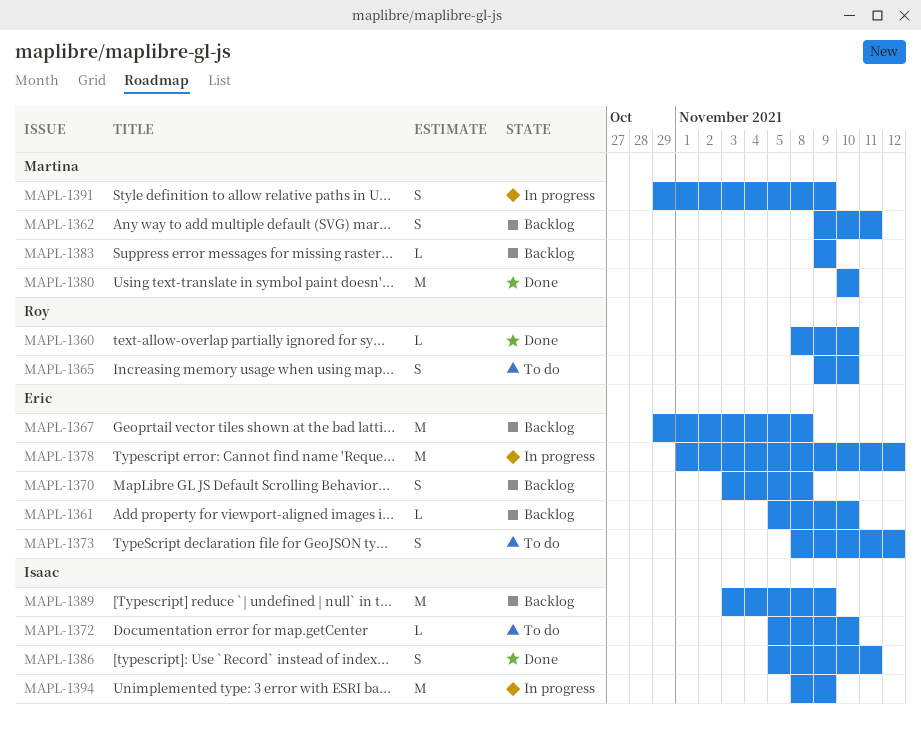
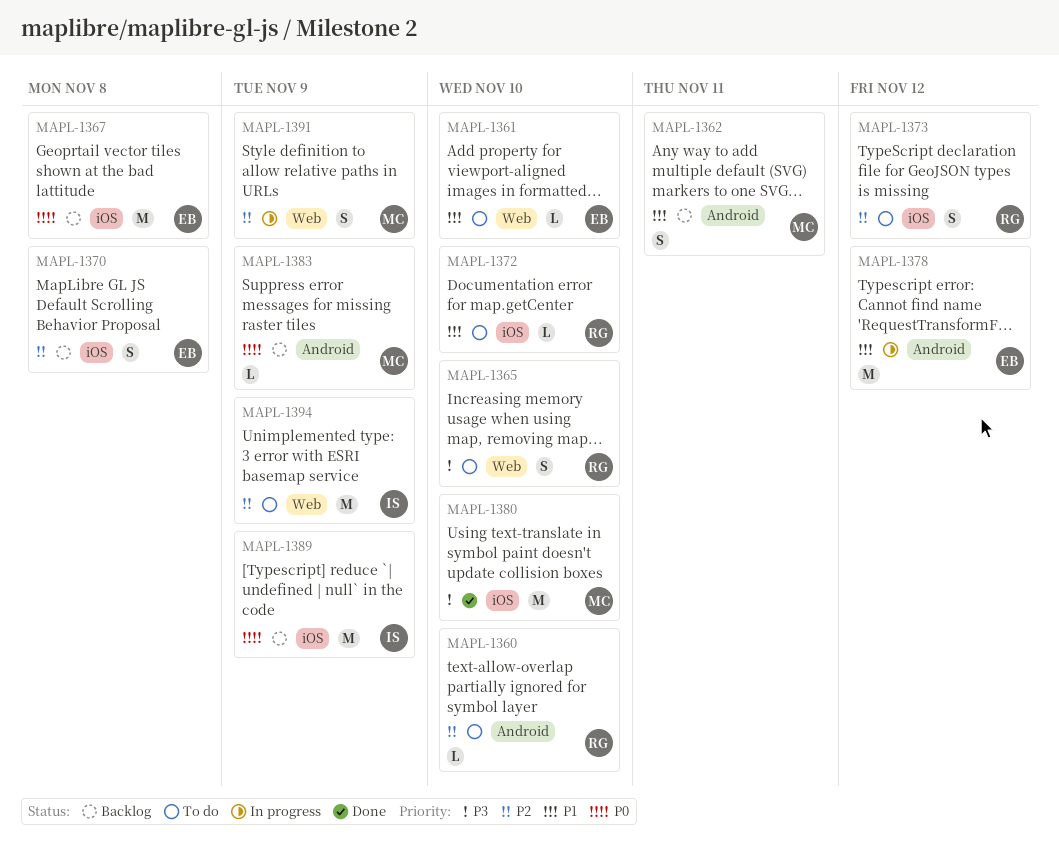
MAPL-1360, status: Done -> To do
MAPL-1361, status: Backlog -> To do
MAPL-1372, owner: Isaac -> Roy
MAPL-1373, owner: Eric -> Roy
MAPL-1386: present -> none
MAPL-1394, status: In progress -> To do

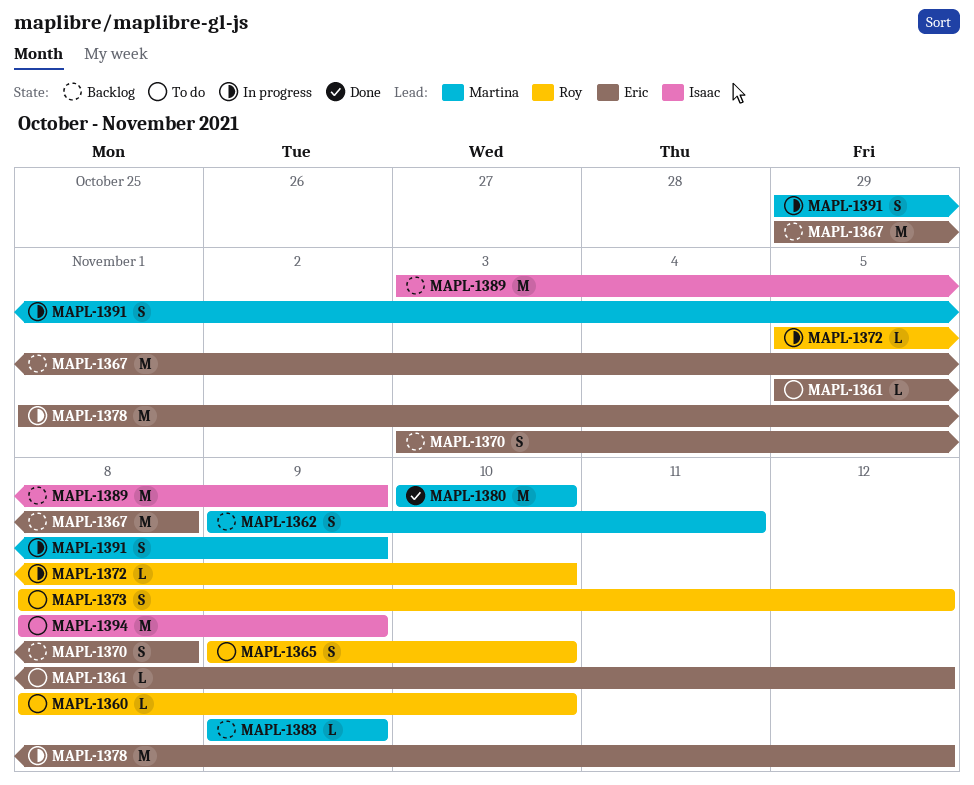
MAPL-1361, due: Nov 10 -> Nov 12
MAPL-1372, status: To do -> In progress

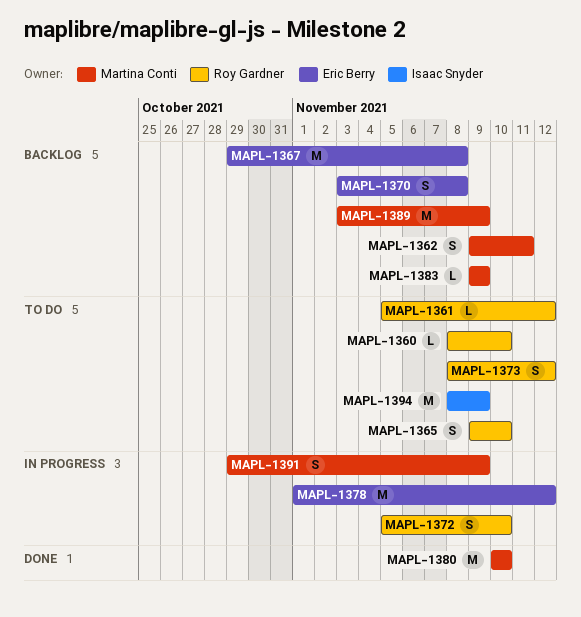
MAPL-1361, owner: Eric Berry -> Roy Gardner
MAPL-1372, estimate: L -> S
MAPL-1389, owner: Isaac Snyder -> Martina Conti

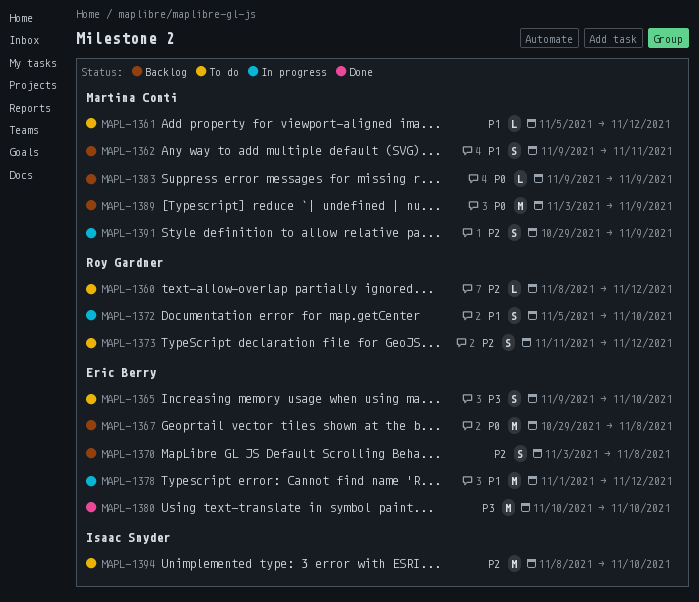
MAPL-1360, due: Nov 10 -> Nov 12
MAPL-1361, owner: Roy Gardner -> Martina Conti
MAPL-1365, owner: Roy Gardner -> Eric Berry
MAPL-1373, start: Nov 8 -> Nov 11
MAPL-1380, owner: Martina Conti -> Eric Berry
MAPL-1394, due: Nov 9 -> Nov 10

